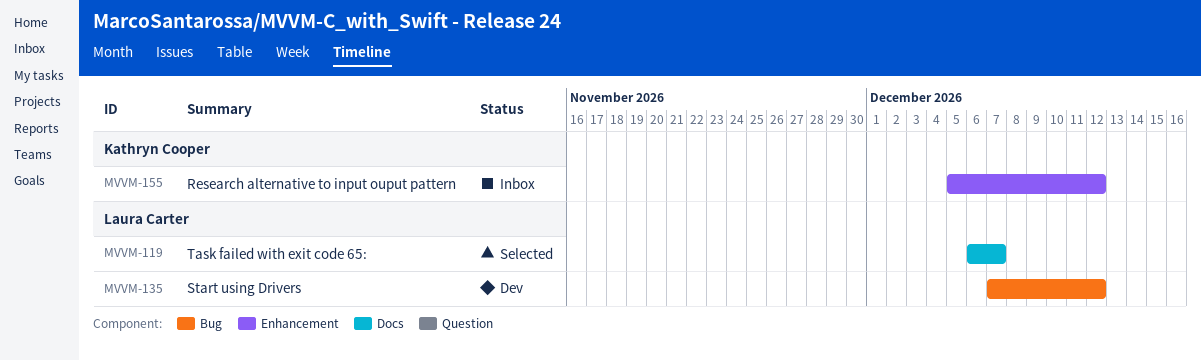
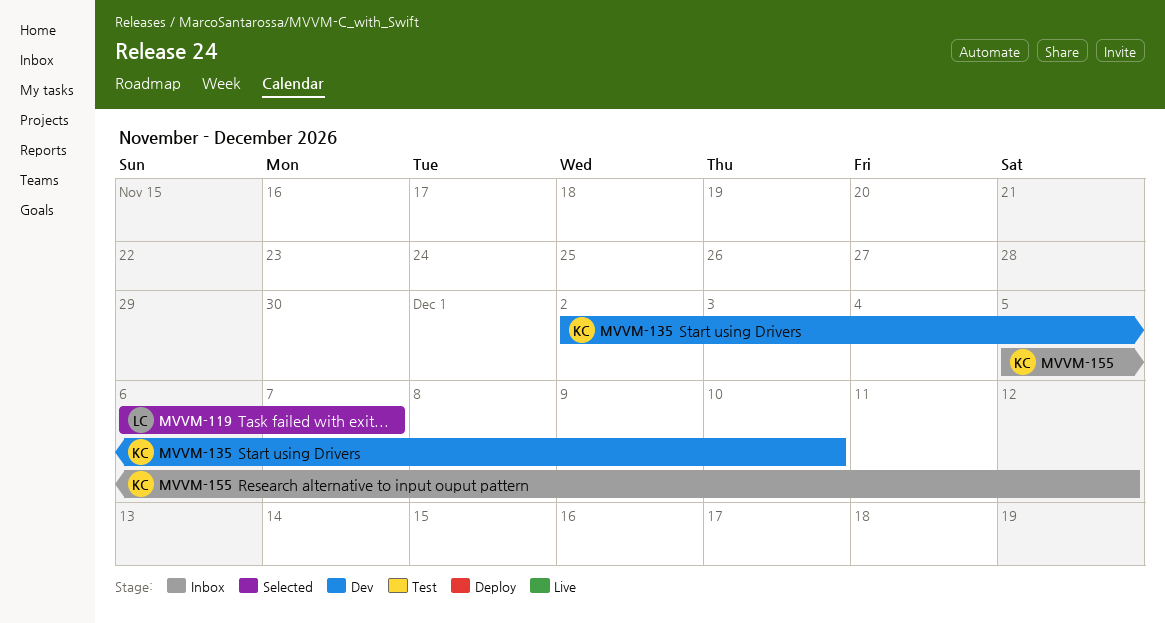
MVVM-135, owner: Laura Carter -> Kathryn Cooper
MVVM-135, start: Dec 7 -> Dec 2
MVVM-135, due: Dec 12 -> Dec 10

